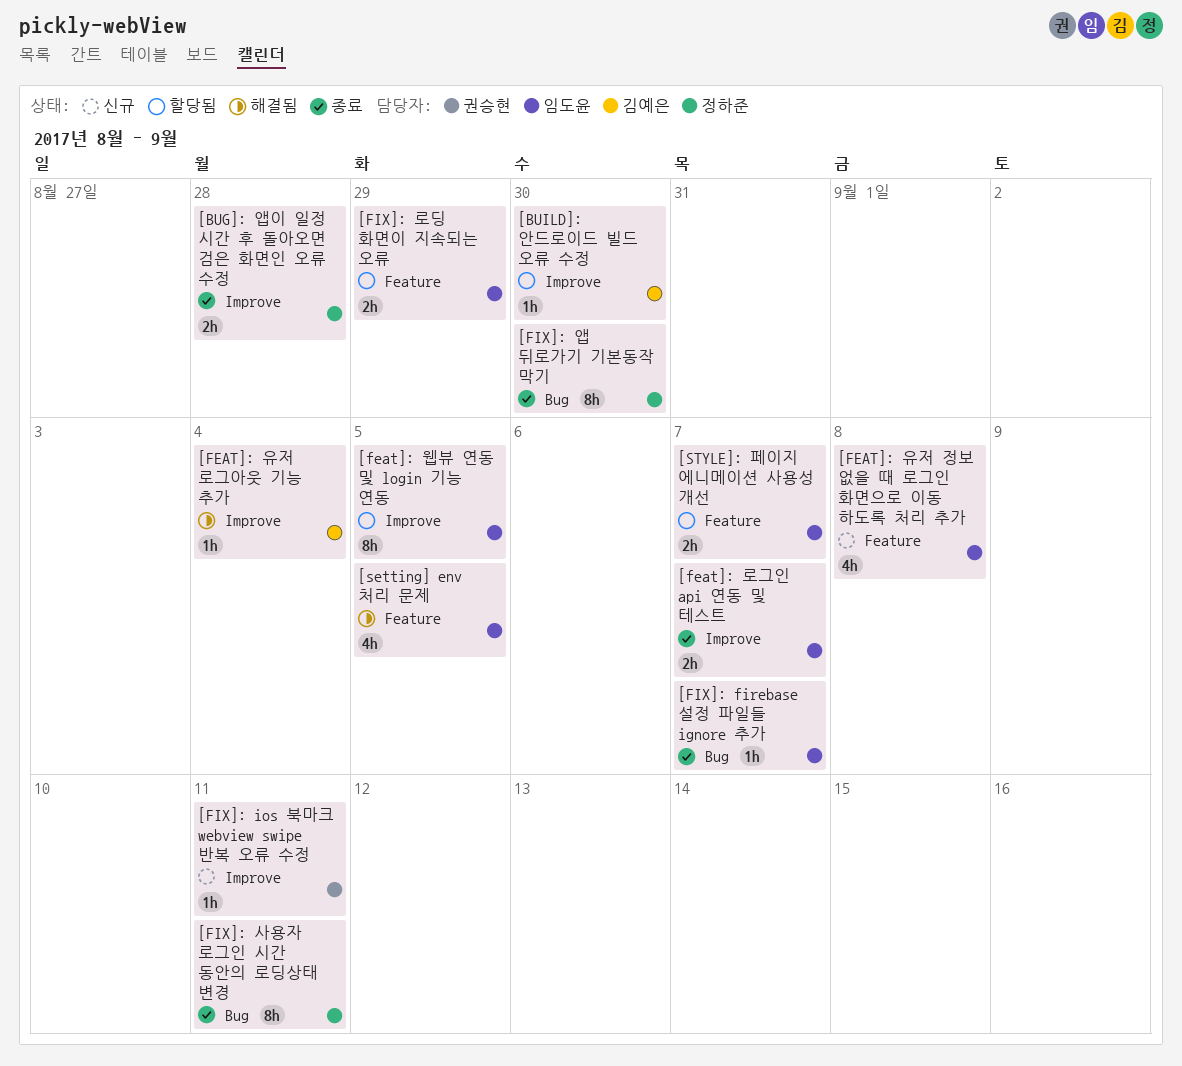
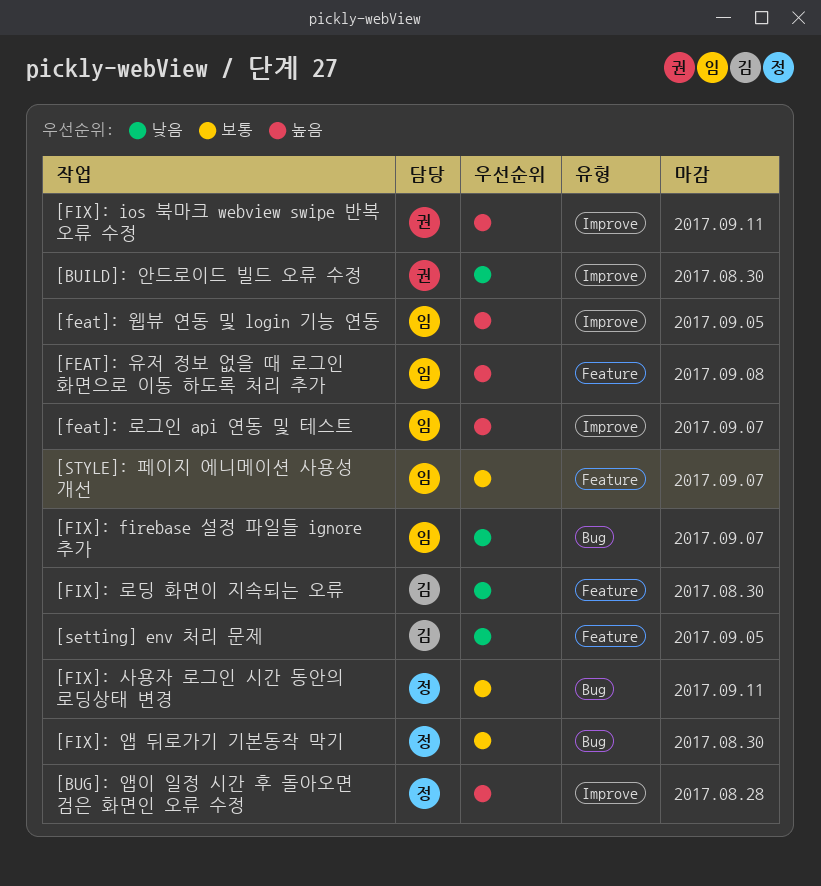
[BUILD]: 안드로이드 빌드 오류 수정, owner: 김예은 -> 권승현
[FEAT]: 유저 로그아웃 기능 추가: present -> none
[FIX]: 로딩 화면이 지속되는 오류, owner: 임도윤 -> 김예은
[FIX]: 로딩 화면이 지속되는 오류, due: Aug 29 -> Aug 30
[setting] env 처리 문제, owner: 임도윤 -> 김예은

